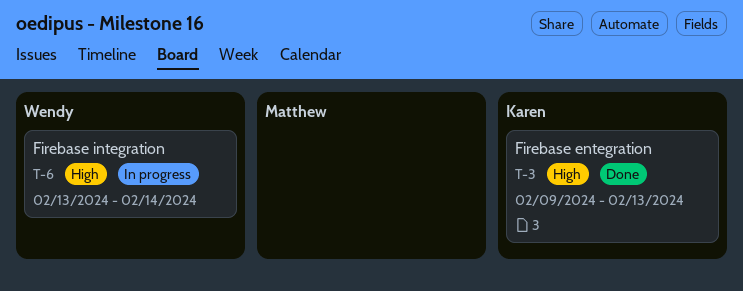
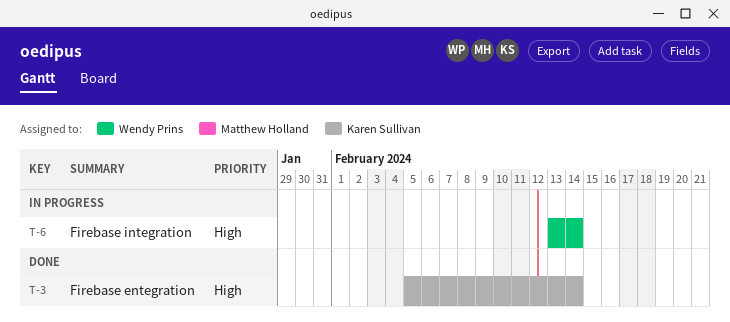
T-3, start: Feb 9 -> Feb 5
T-3, due: Feb 13 -> Feb 14

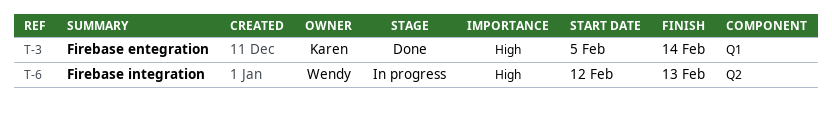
T-6, start: Feb 13 -> Feb 12
T-6, due: Feb 14 -> Feb 13

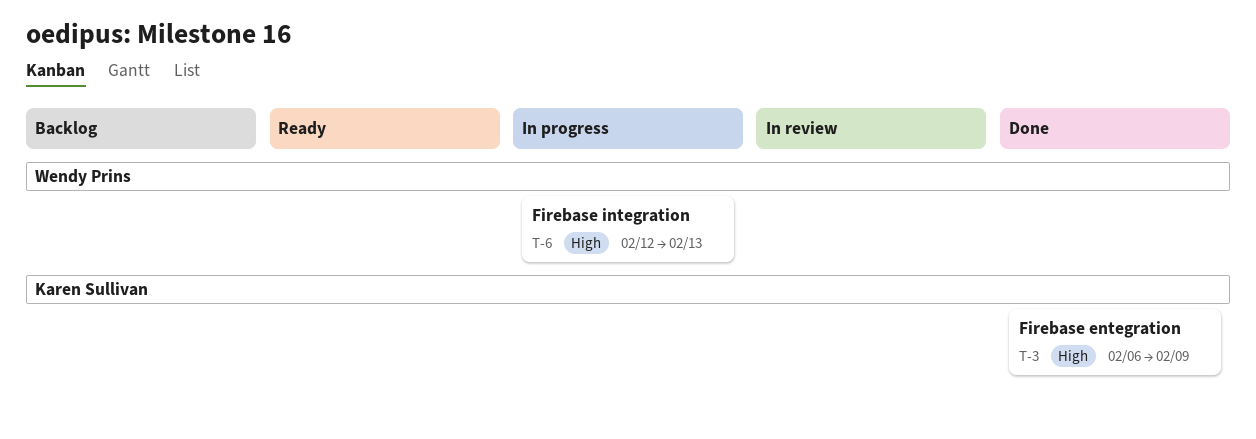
T-3, start: Feb 5 -> Feb 6
T-3, due: Feb 14 -> Feb 9

